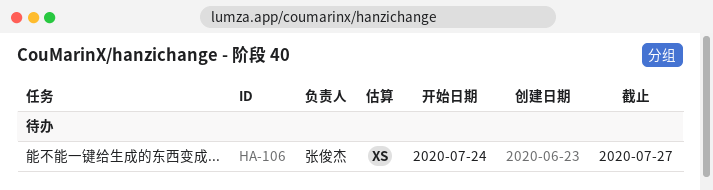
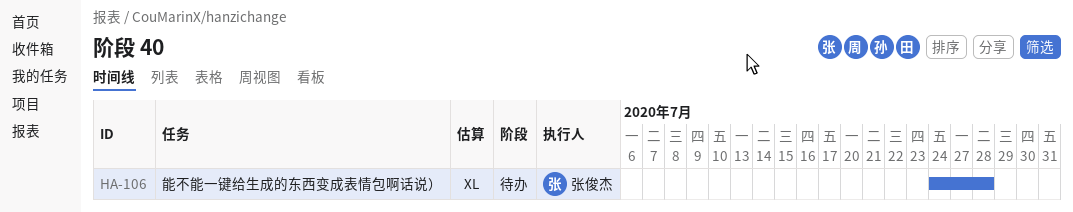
HA-106, estimate: XS -> XL
HA-106, due: Jul 27 -> Jul 28

